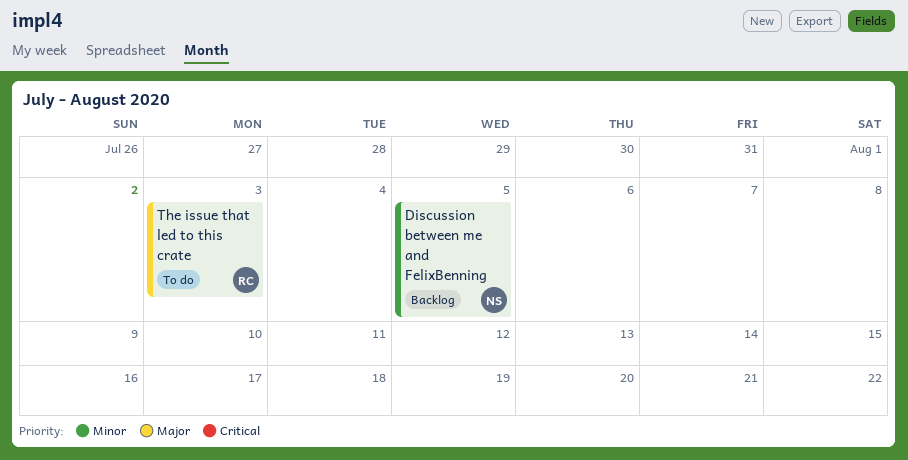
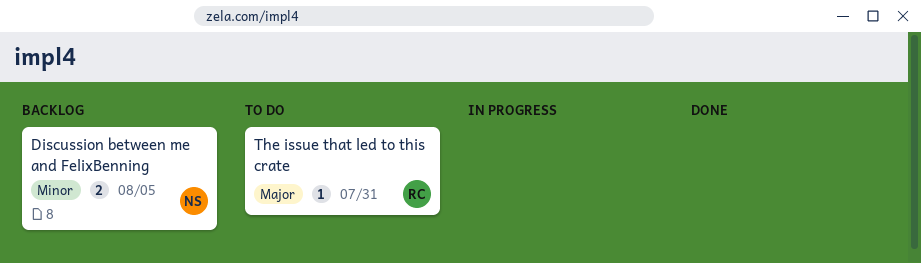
The issue that led to this crate, due: Aug 3 -> Jul 31

